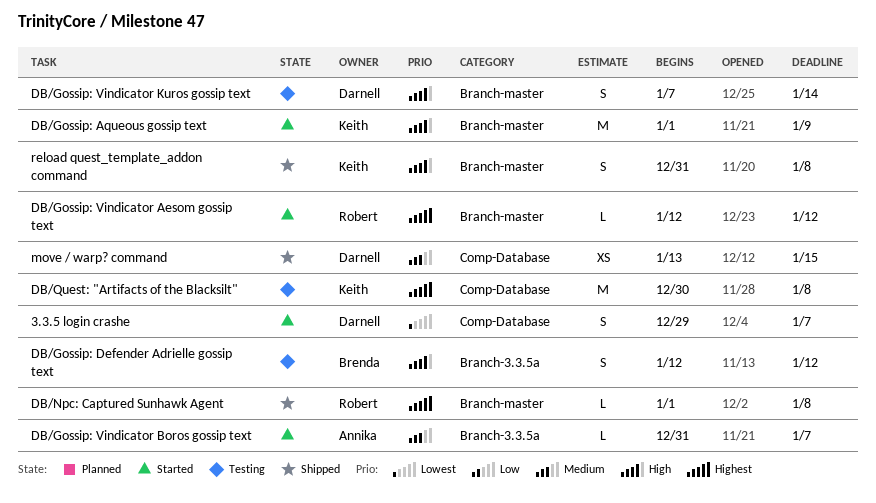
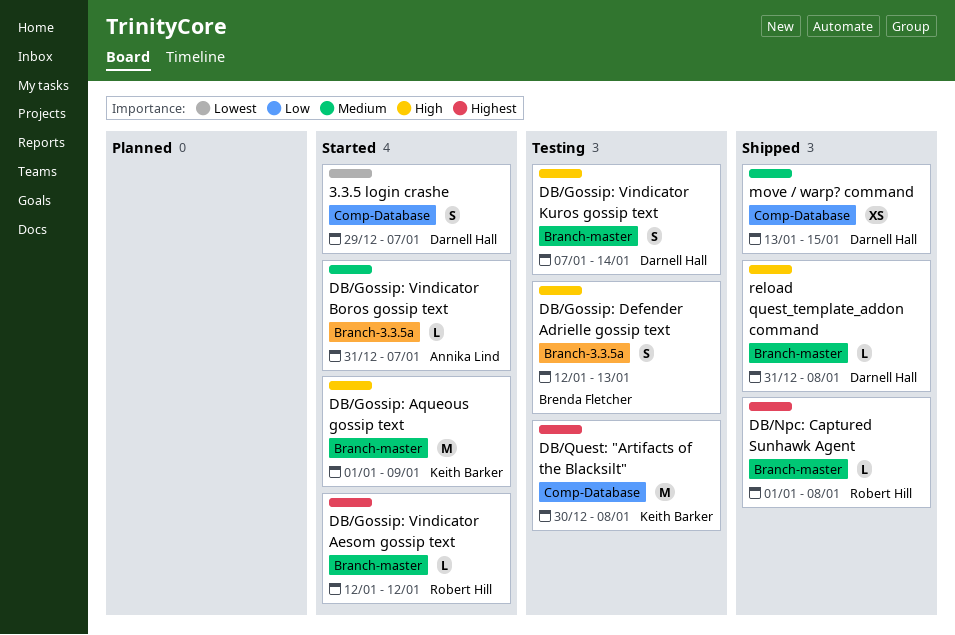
DB/Gossip: Defender Adrielle gossip text, due: Jan 12 -> Jan 13
reload quest_template_addon command, owner: Keith Barker -> Darnell Hall
reload quest_template_addon command, estimate: S -> L

